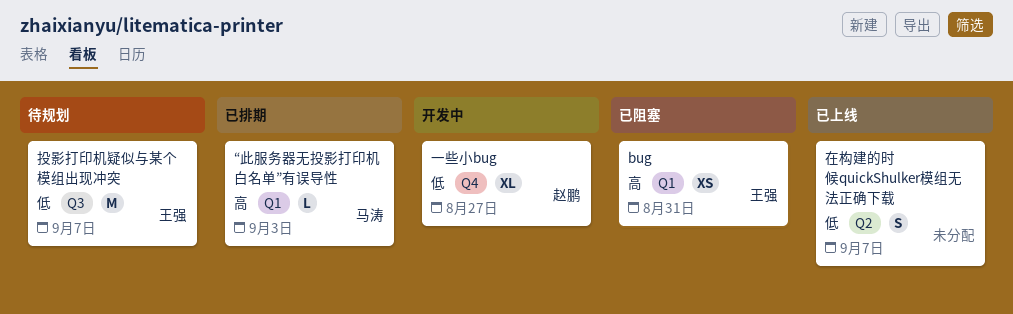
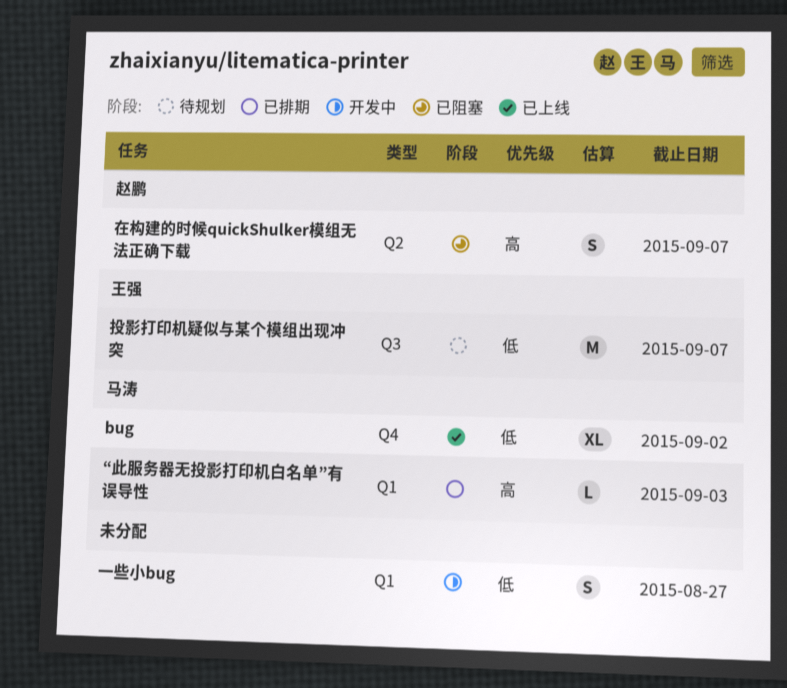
bug, status: 已阻塞 -> 已上线
bug, owner: 王强 -> 马涛
bug, priority: 高 -> 低
bug, label: Q1 -> Q4
bug, estimate: XS -> XL
bug, due: Aug 31 -> Sep 2
一些小bug, owner: 赵鹏 -> none
一些小bug, label: Q4 -> Q1
一些小bug, estimate: XL -> S
在构建的时候quickShulker模组无法正确下载, status: 已上线 -> 已阻塞
在构建的时候quickShulker模组无法正确下载, owner: none -> 赵鹏
在构建的时候quickShulker模组无法正确下载, priority: 低 -> 高

